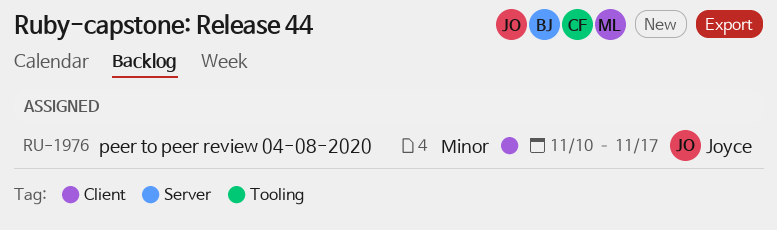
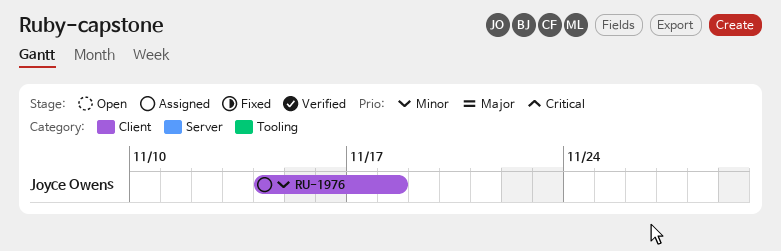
RU-1976, start: Nov 10 -> Nov 14
RU-1976, due: Nov 17 -> Nov 18

